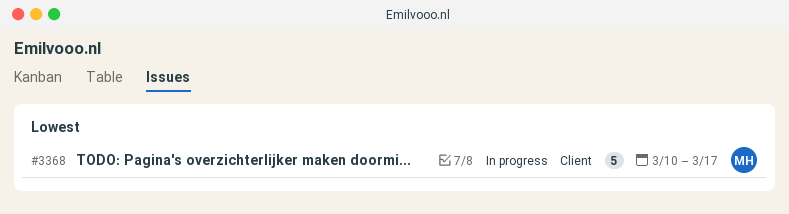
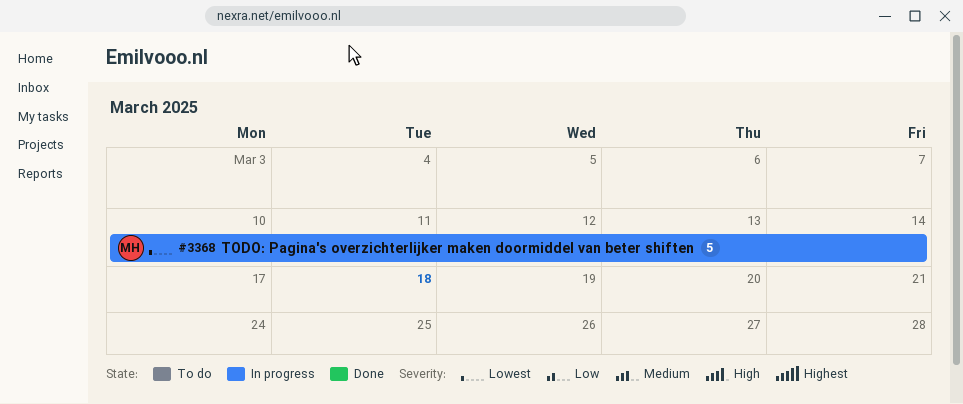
#3368, due: Mar 17 -> Mar 14

